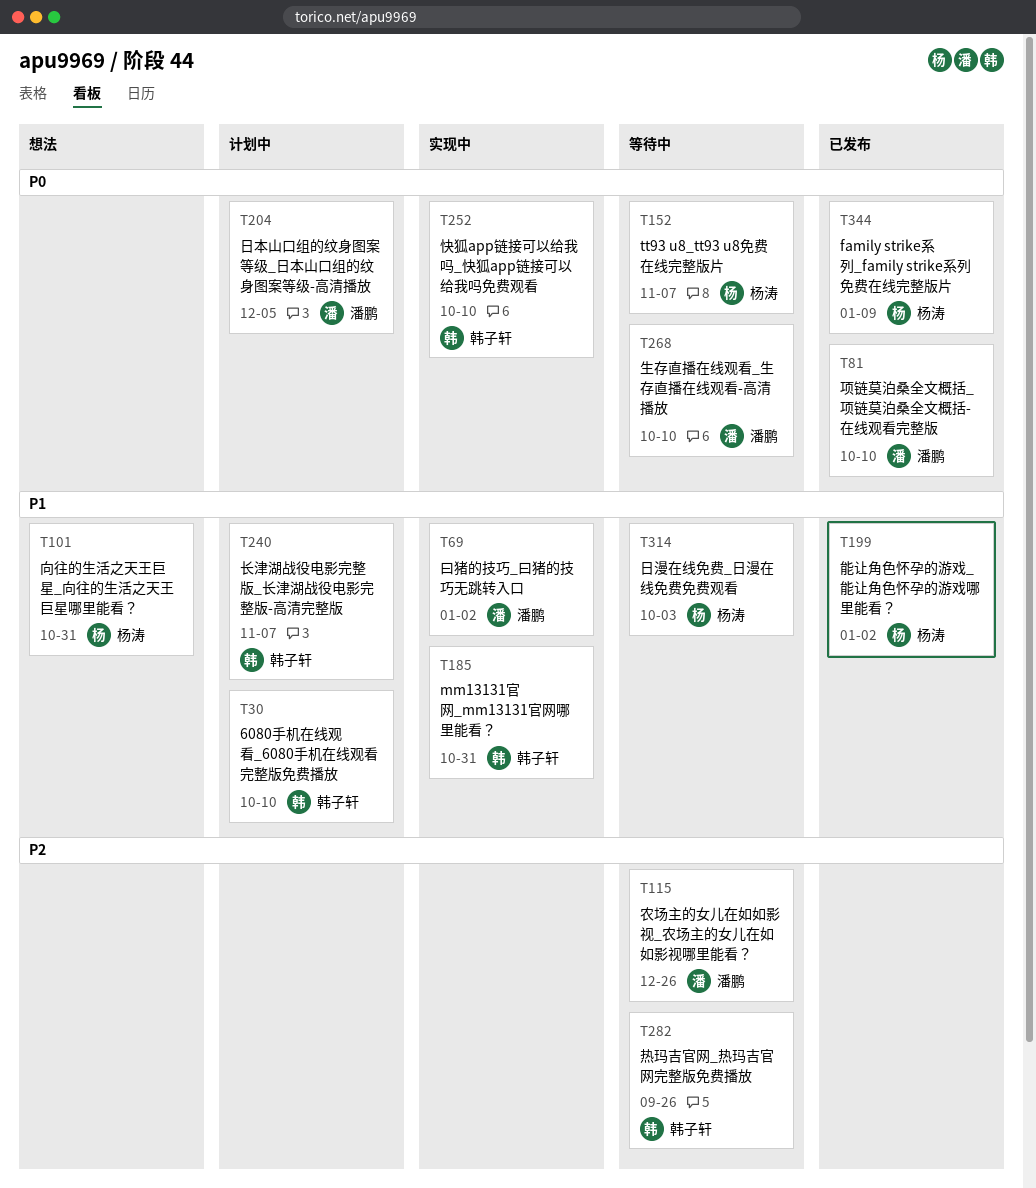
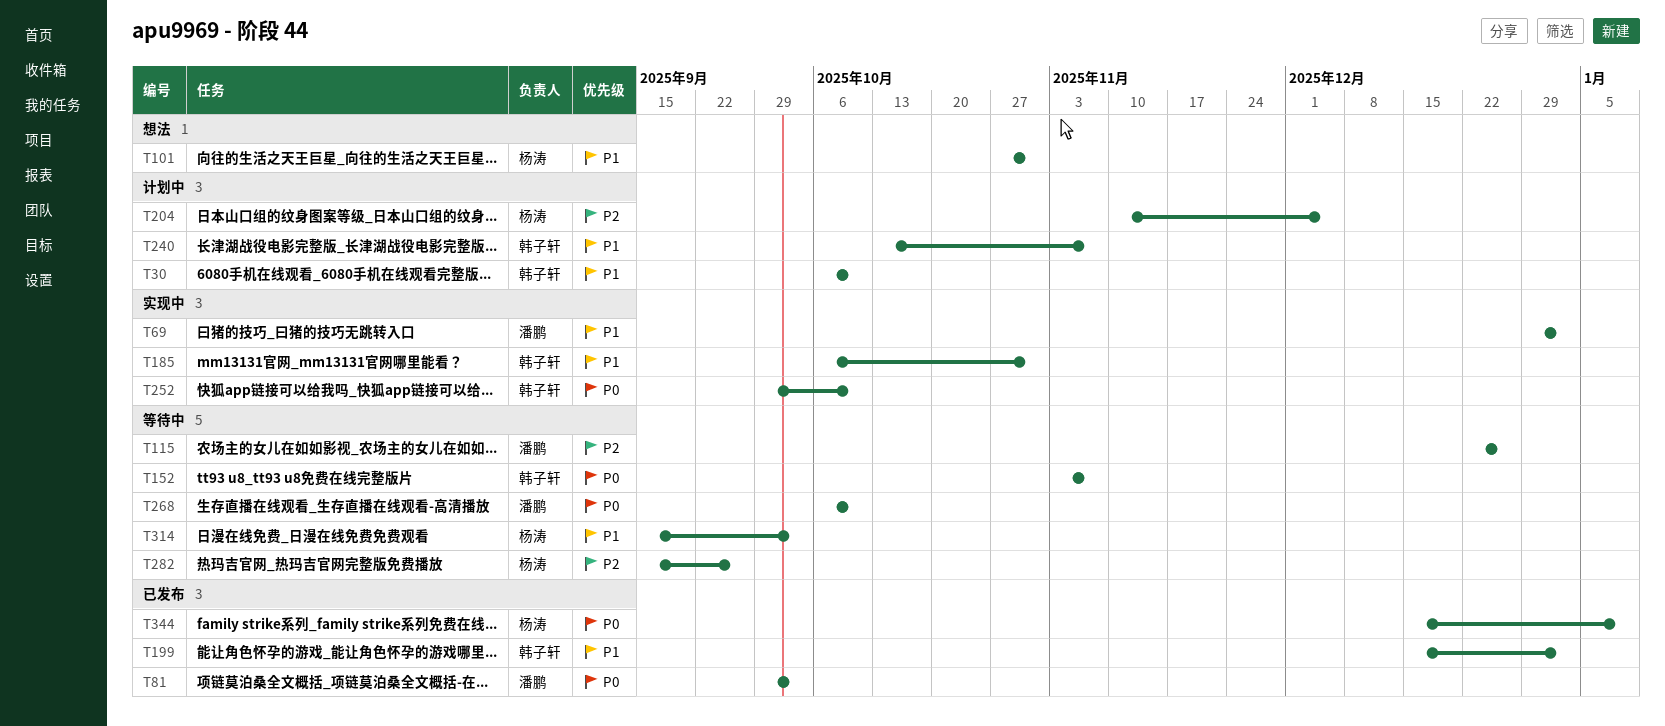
T81, due: Oct 10 -> Oct 3
T152, owner: 杨涛 -> 韩子轩
T199, owner: 杨涛 -> 韩子轩
T204, owner: 潘鹏 -> 杨涛
T204, priority: P0 -> P2
T282, owner: 韩子轩 -> 杨涛

